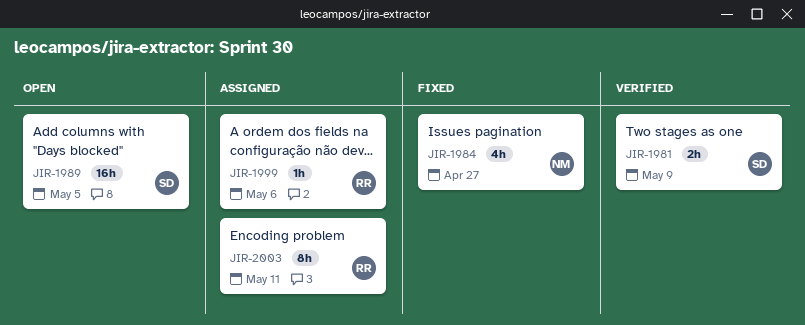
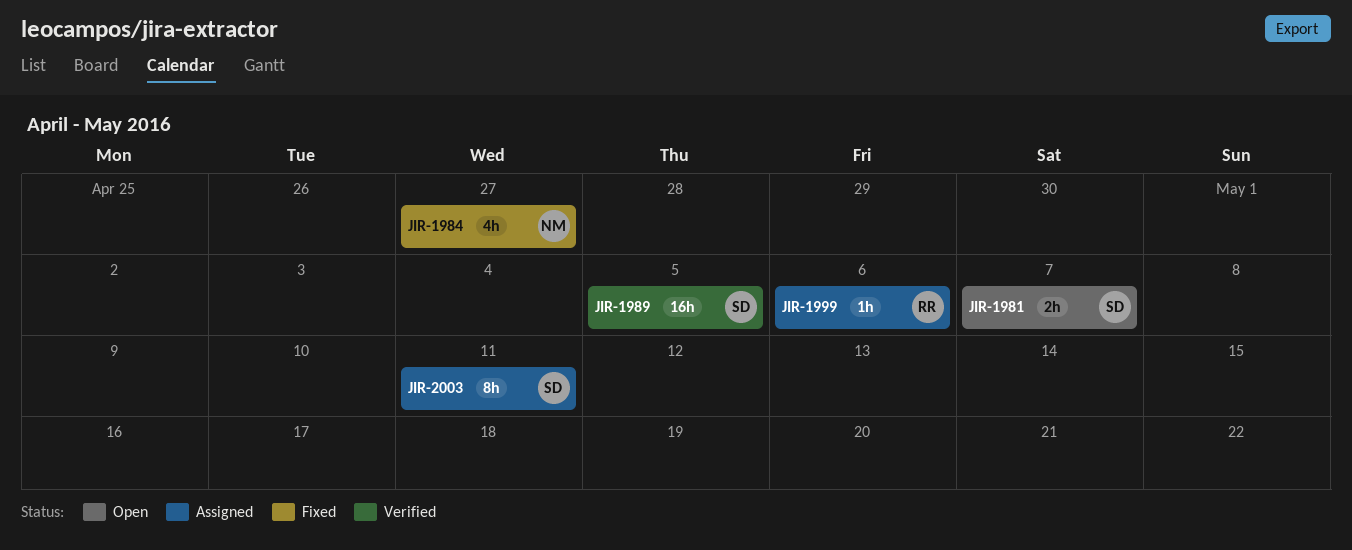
JIR-1981, status: Verified -> Open
JIR-1981, due: May 9 -> May 7
JIR-1989, status: Open -> Verified
JIR-2003, owner: RR -> SD

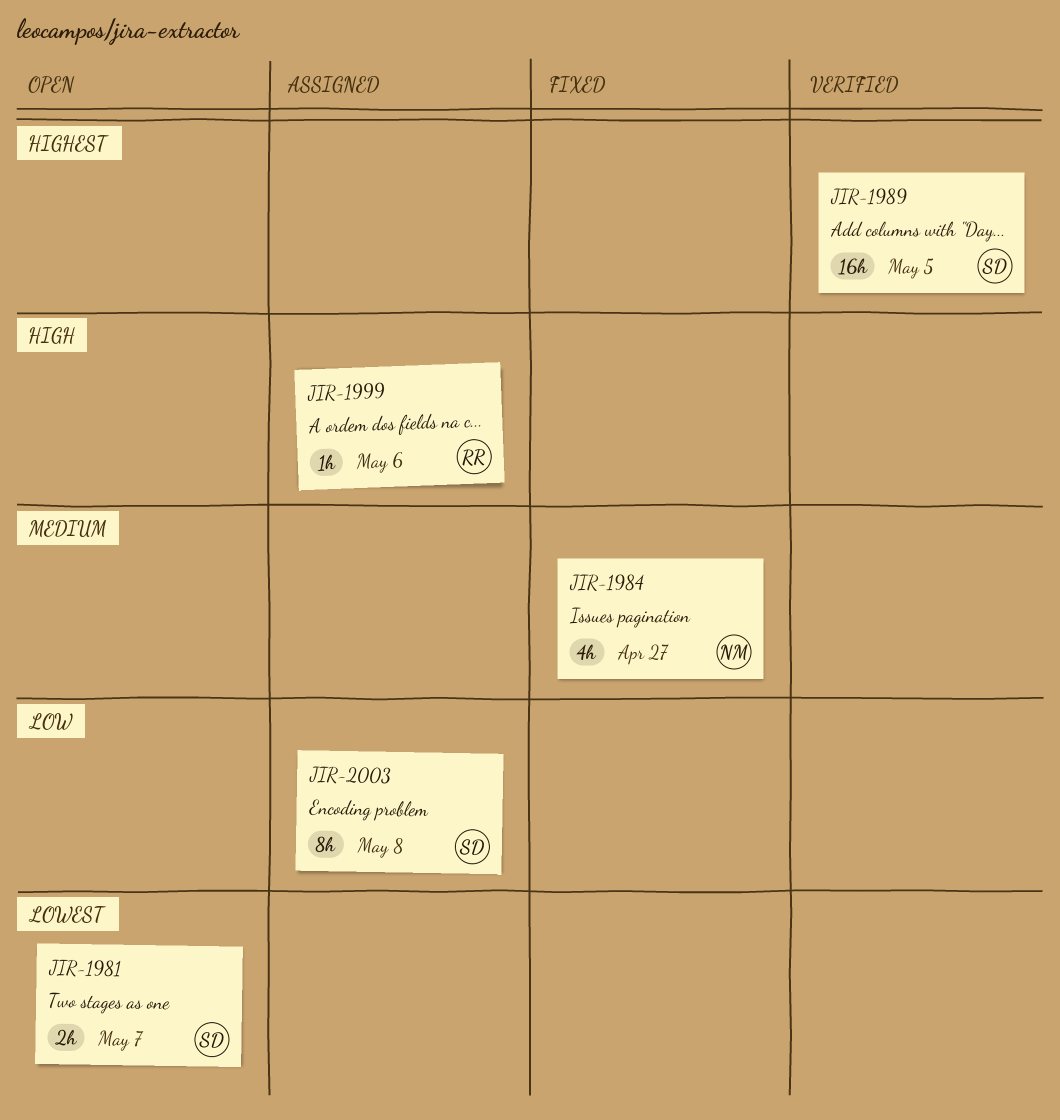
JIR-2003, due: May 11 -> May 8

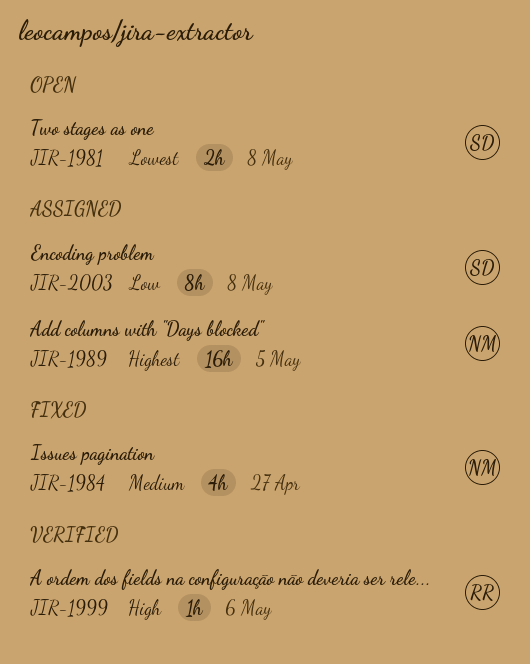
JIR-1981, due: May 7 -> May 8
JIR-1989, status: Verified -> Assigned
JIR-1989, owner: SD -> NM
JIR-1999, status: Assigned -> Verified

